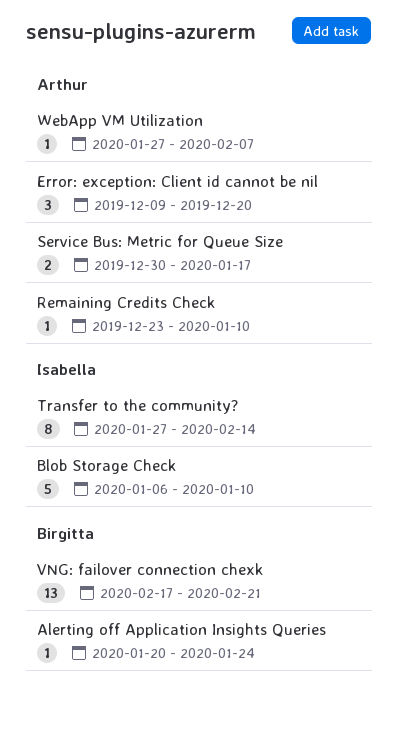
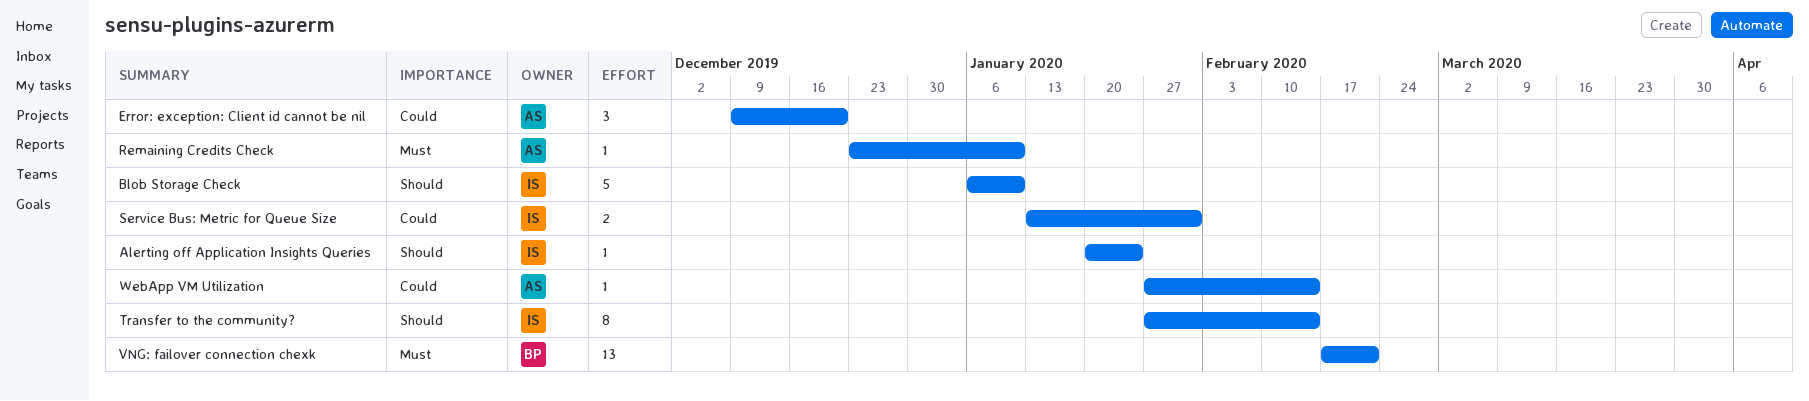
Alerting off Application Insights Queries, owner: Birgitta -> Isabella
Service Bus: Metric for Queue Size, owner: Arthur -> Isabella
Service Bus: Metric for Queue Size, start: Dec 30 -> Jan 13
Service Bus: Metric for Queue Size, due: Jan 17 -> Jan 31
WebApp VM Utilization, due: Feb 7 -> Feb 14

